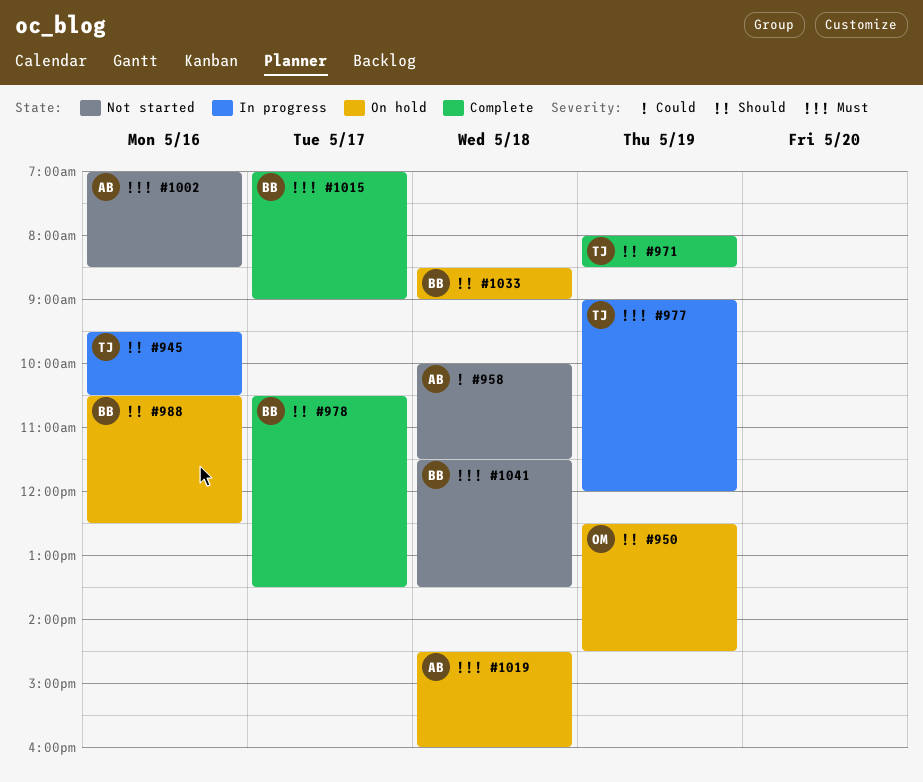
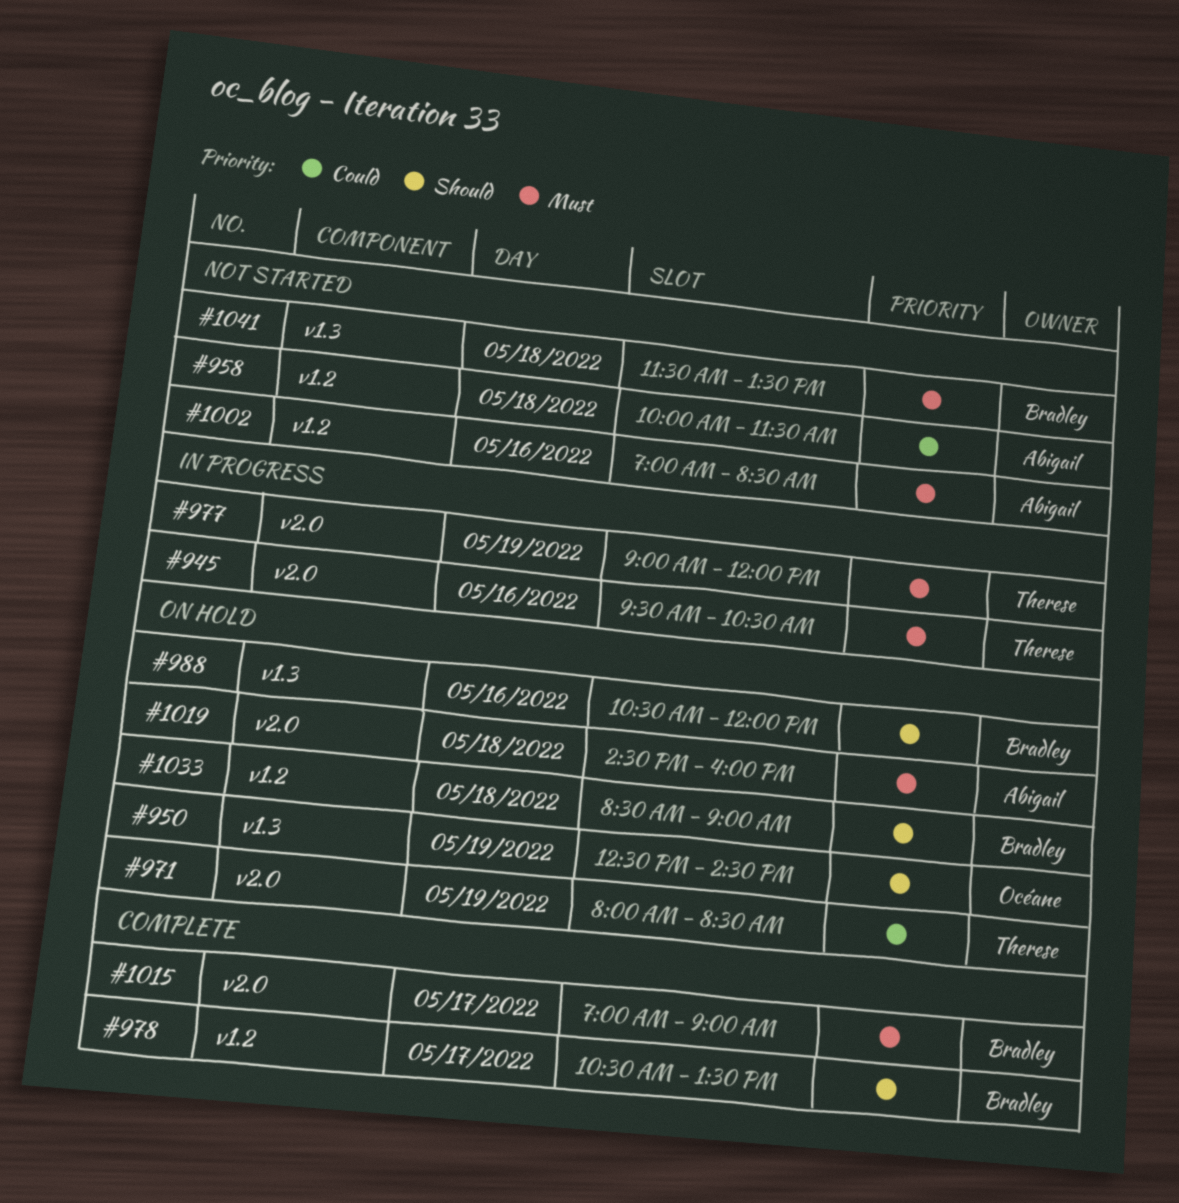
#945, priority: Should -> Must
#971, status: Complete -> On hold
#971, priority: Should -> Could
#988, ends: 12:30 -> 12:00

